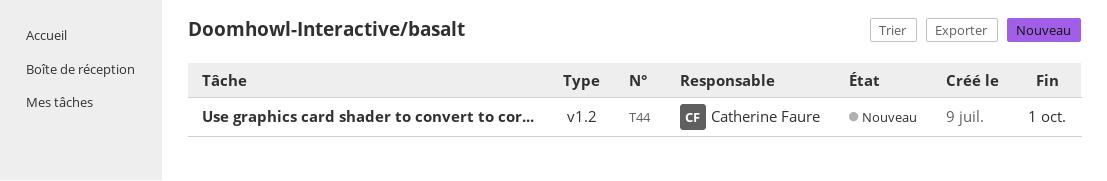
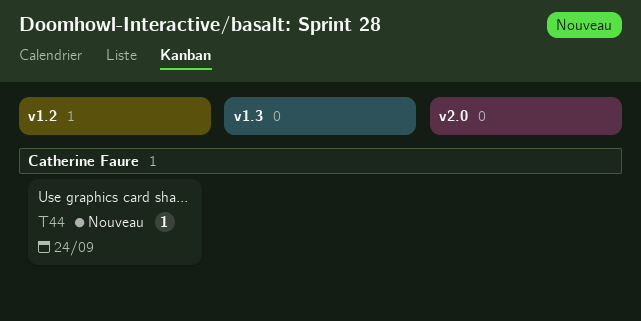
T44, due: Oct 1 -> Sep 24

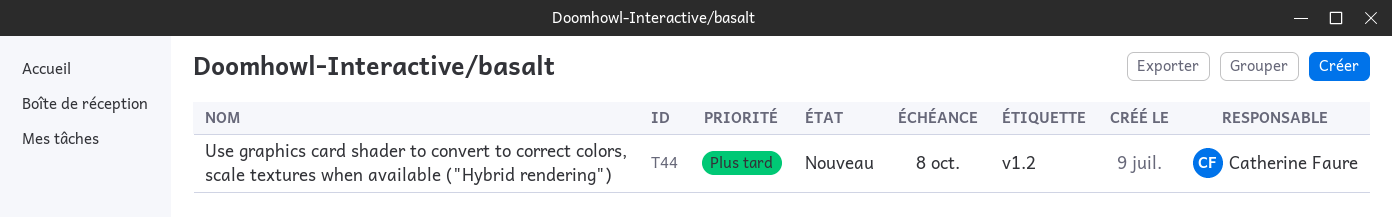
T44, due: Sep 24 -> Oct 8

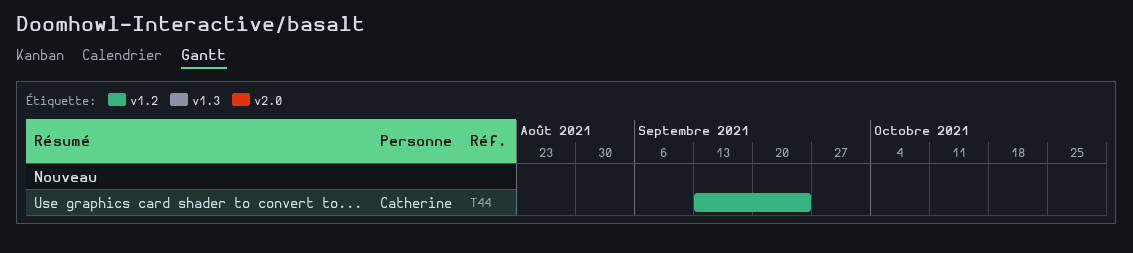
T44, due: Oct 8 -> Sep 24

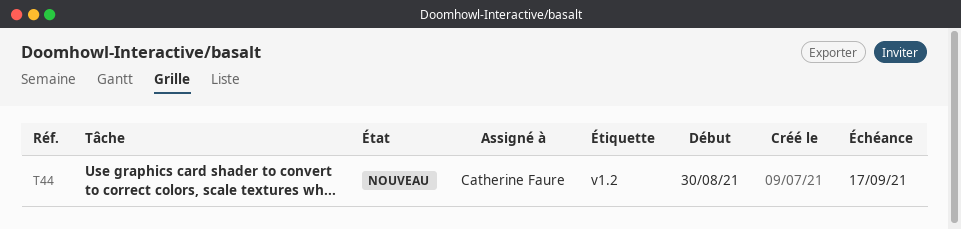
T44, start: Sep 13 -> Aug 30
T44, due: Sep 24 -> Sep 17

